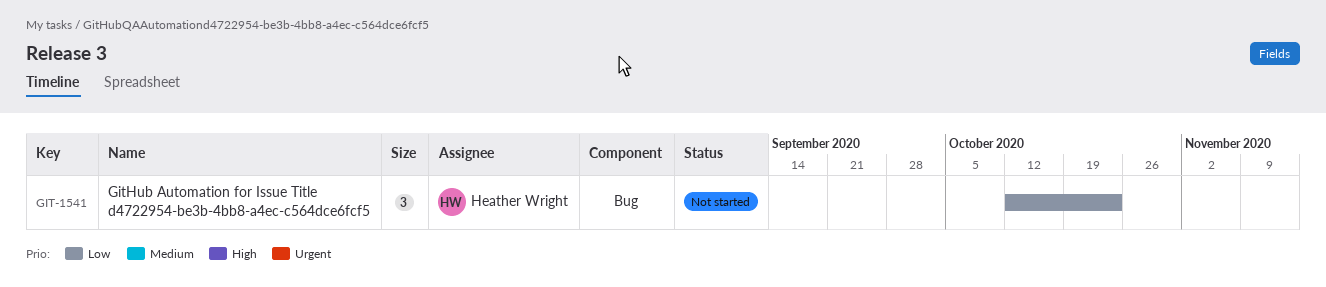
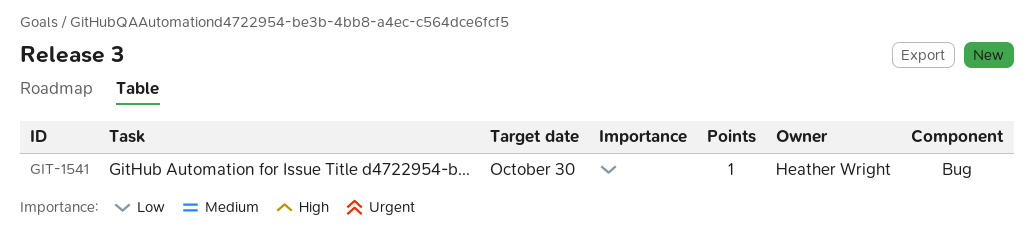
GIT-1541, estimate: 3 -> 1
GIT-1541, due: Oct 23 -> Oct 30

